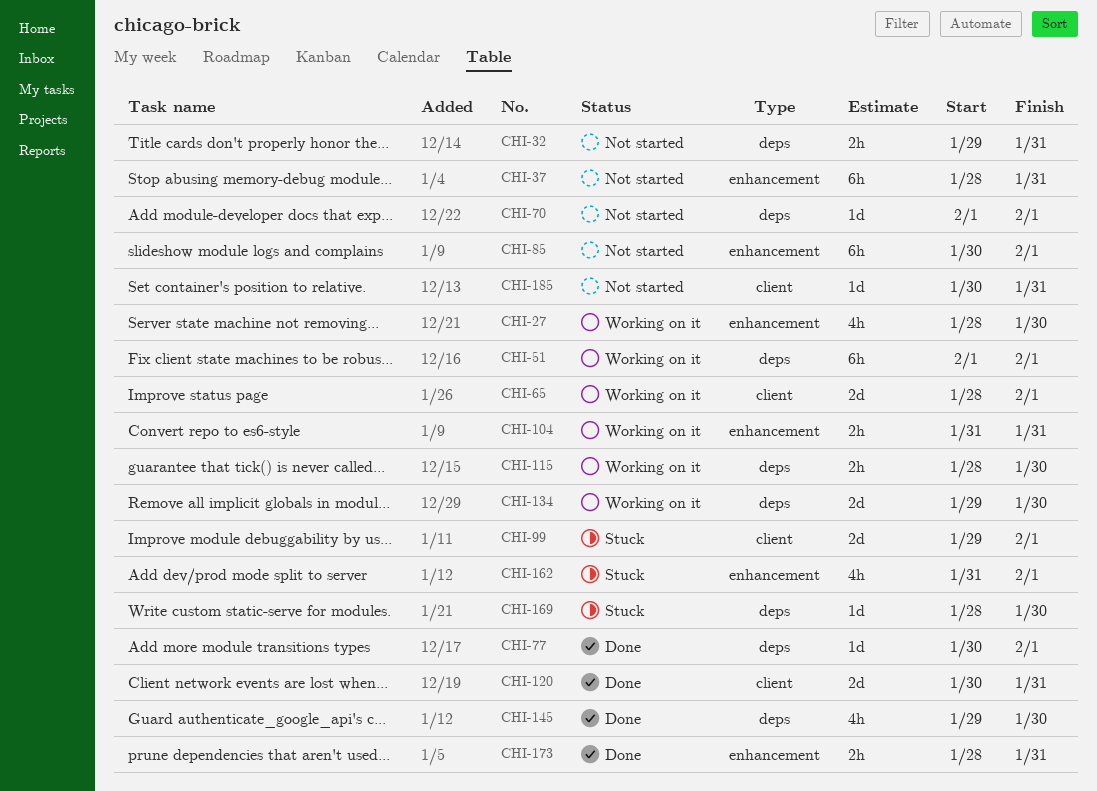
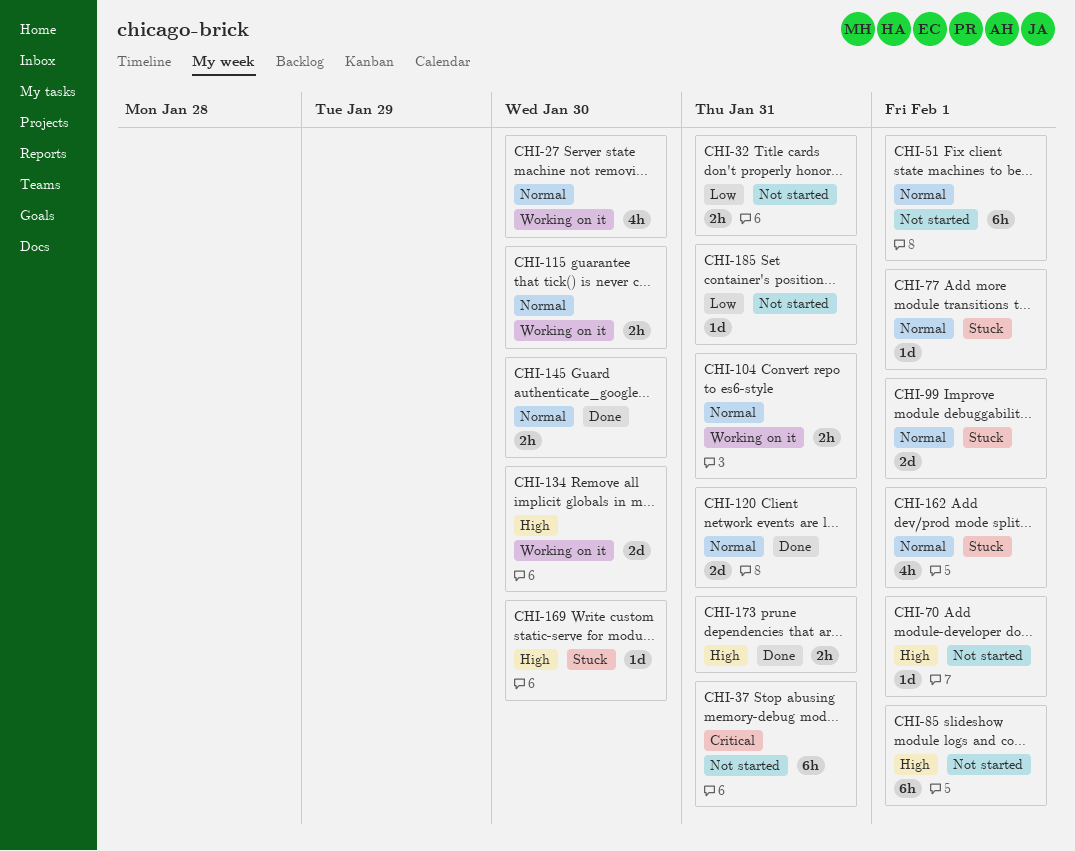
CHI-51, status: Working on it -> Not started
CHI-65: present -> none
CHI-77, status: Done -> Stuck
CHI-145, estimate: 4h -> 2h

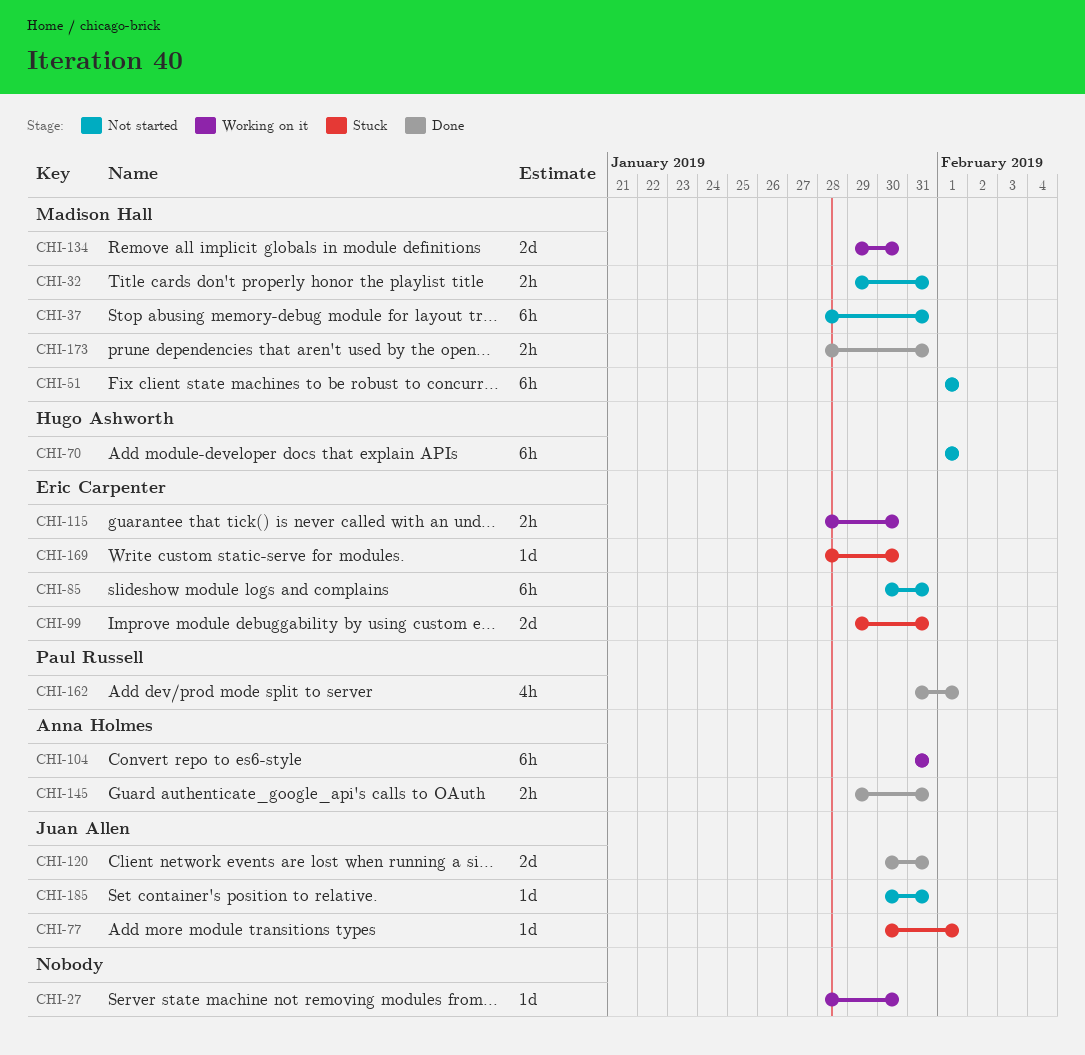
CHI-27, estimate: 4h -> 1d
CHI-70, estimate: 1d -> 6h
CHI-85, due: Feb 1 -> Jan 31
CHI-99, due: Feb 1 -> Jan 31
CHI-104, estimate: 2h -> 6h
CHI-145, due: Jan 30 -> Jan 31
CHI-162, status: Stuck -> Done

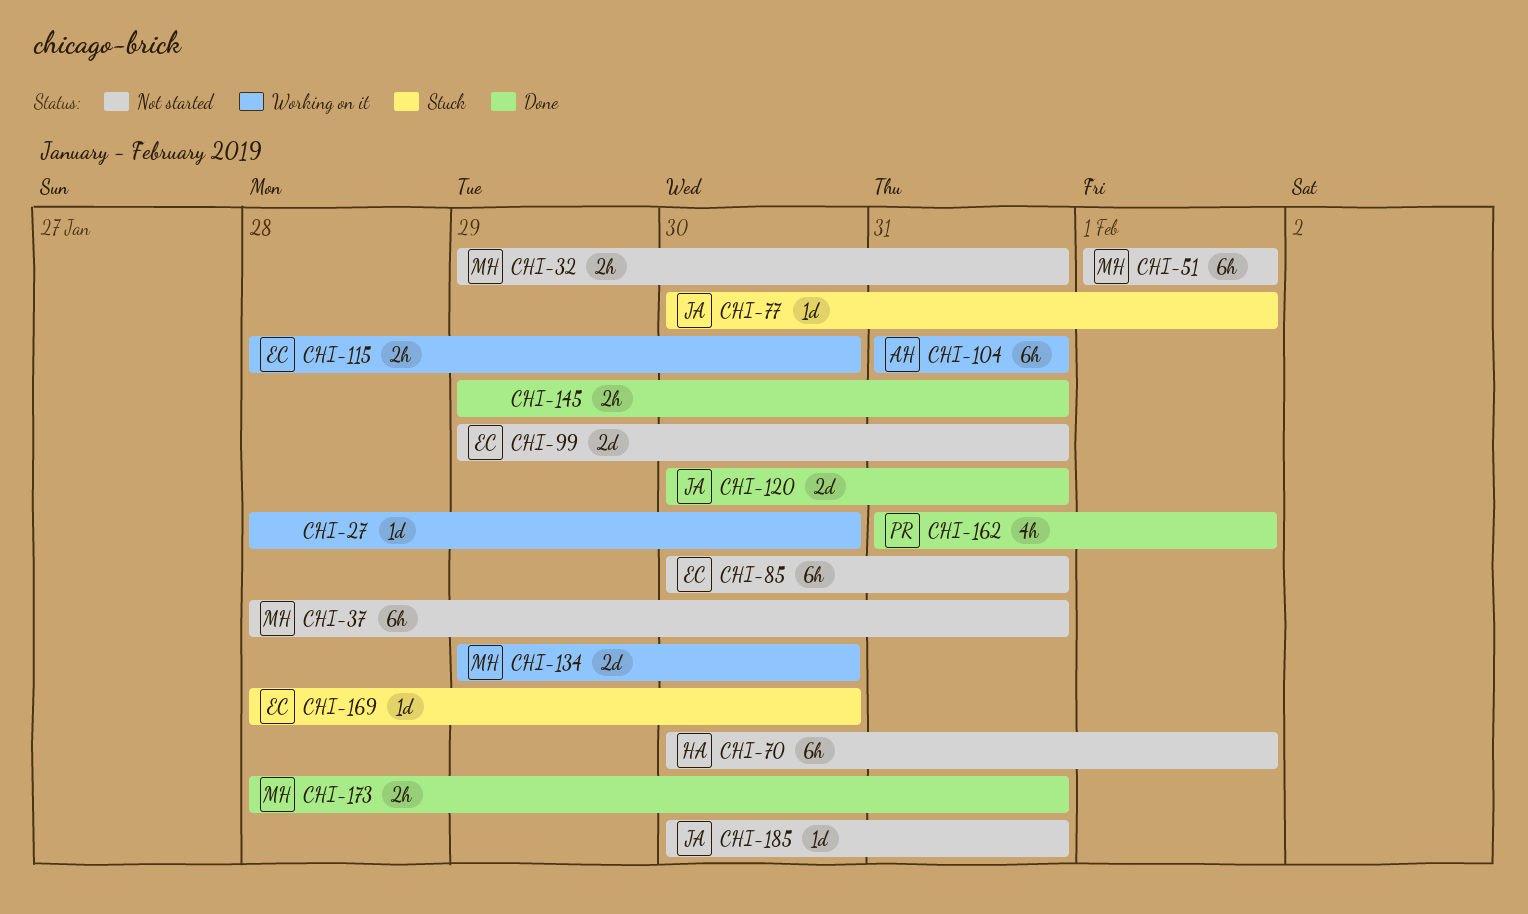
CHI-70, start: Feb 1 -> Jan 30
CHI-99, status: Stuck -> Not started
CHI-145, owner: Anna Holmes -> none

